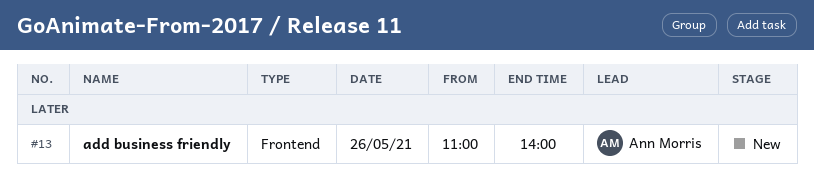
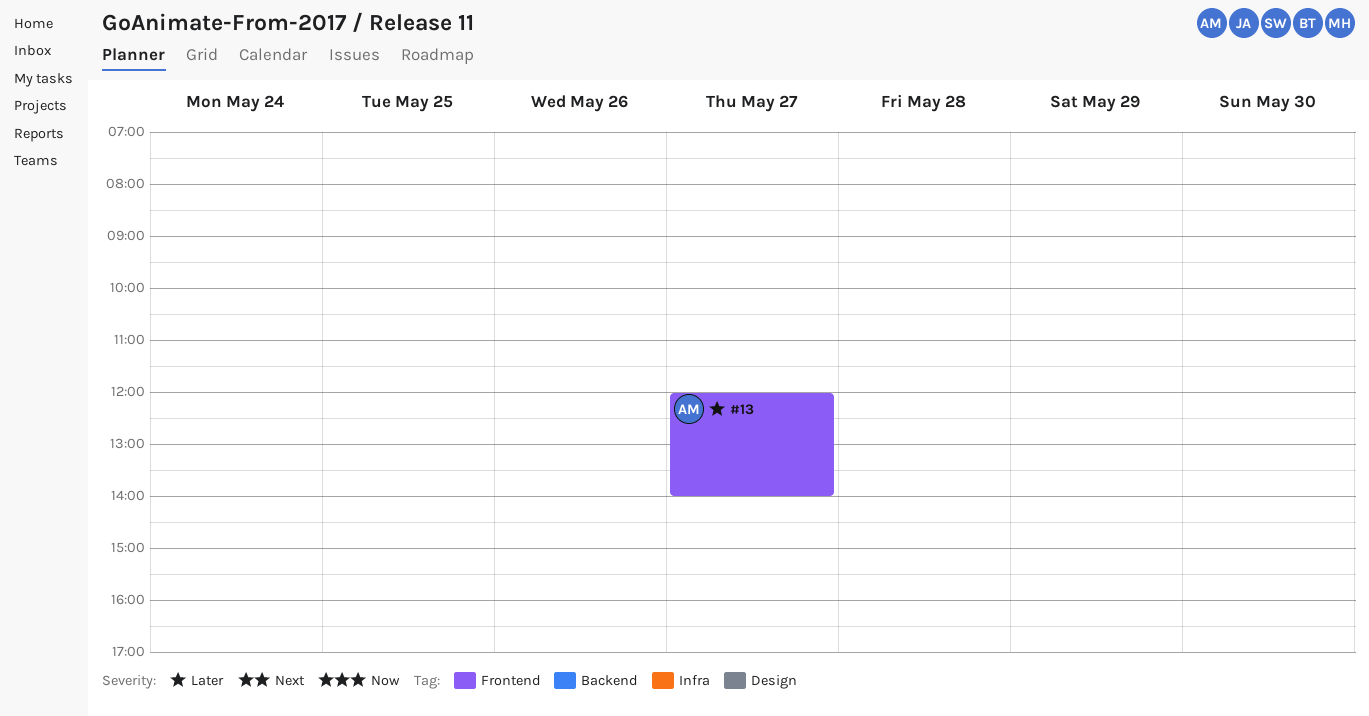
#13, day: May 26 -> May 27
#13, begins: 11:00 -> 12:00

